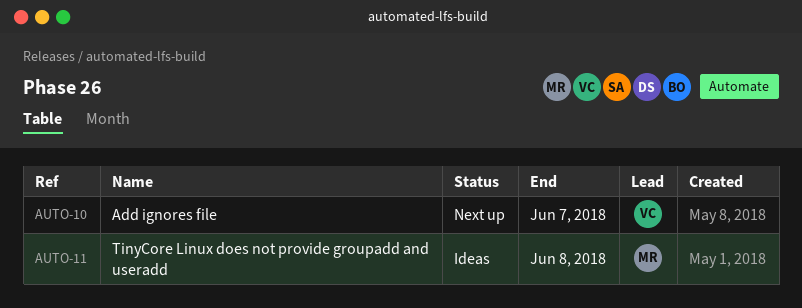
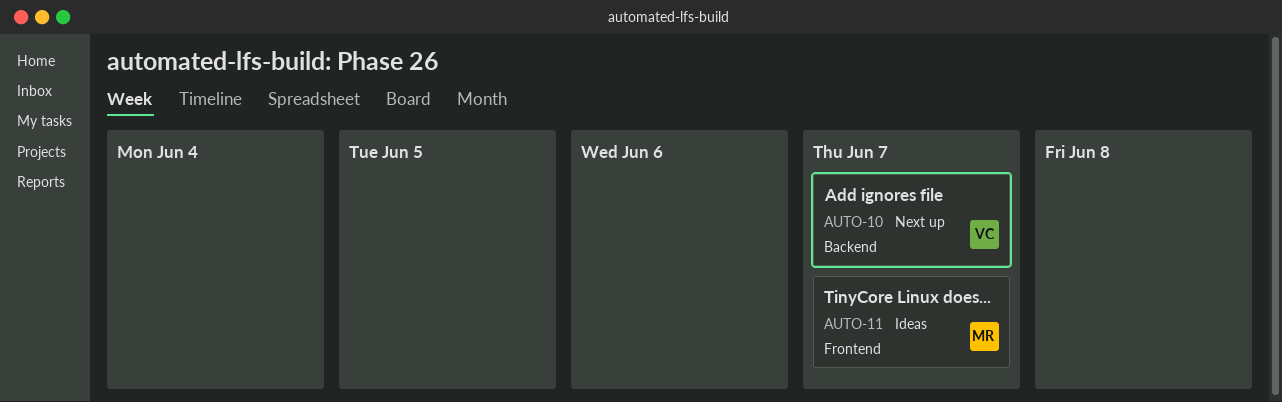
AUTO-11, due: Jun 8 -> Jun 7

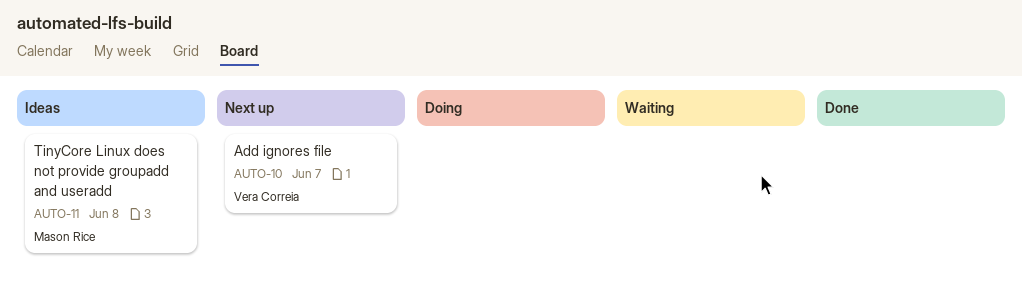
AUTO-11, due: Jun 7 -> Jun 8

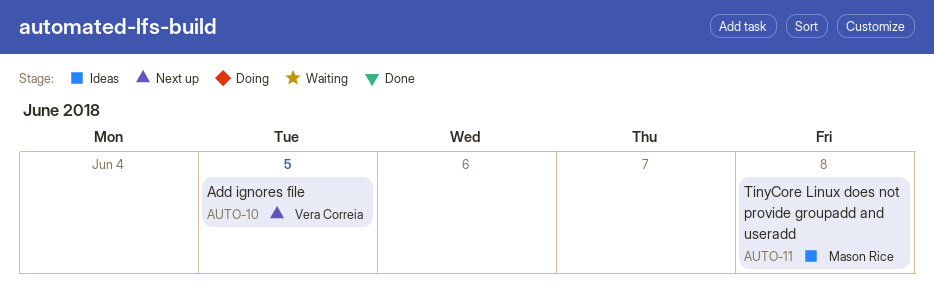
AUTO-10, due: Jun 7 -> Jun 5

